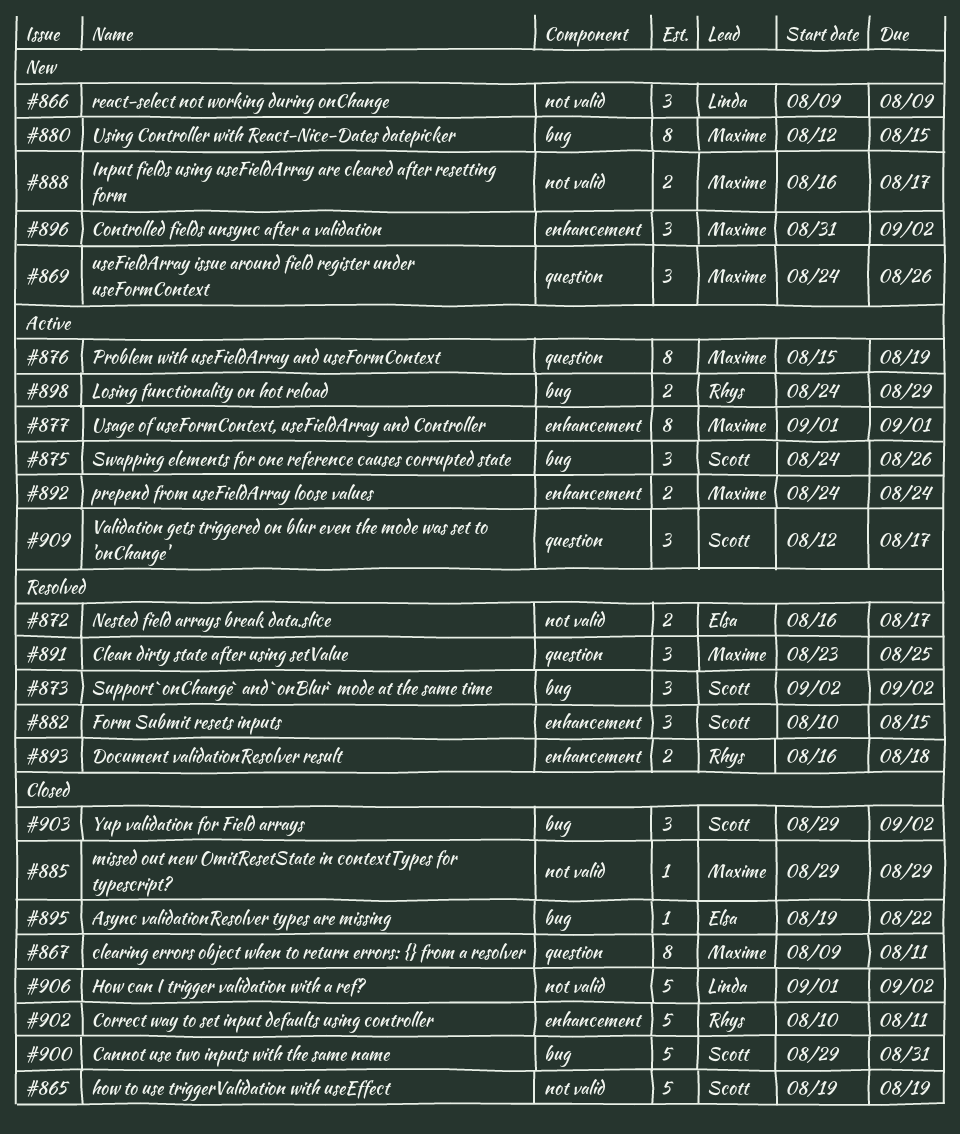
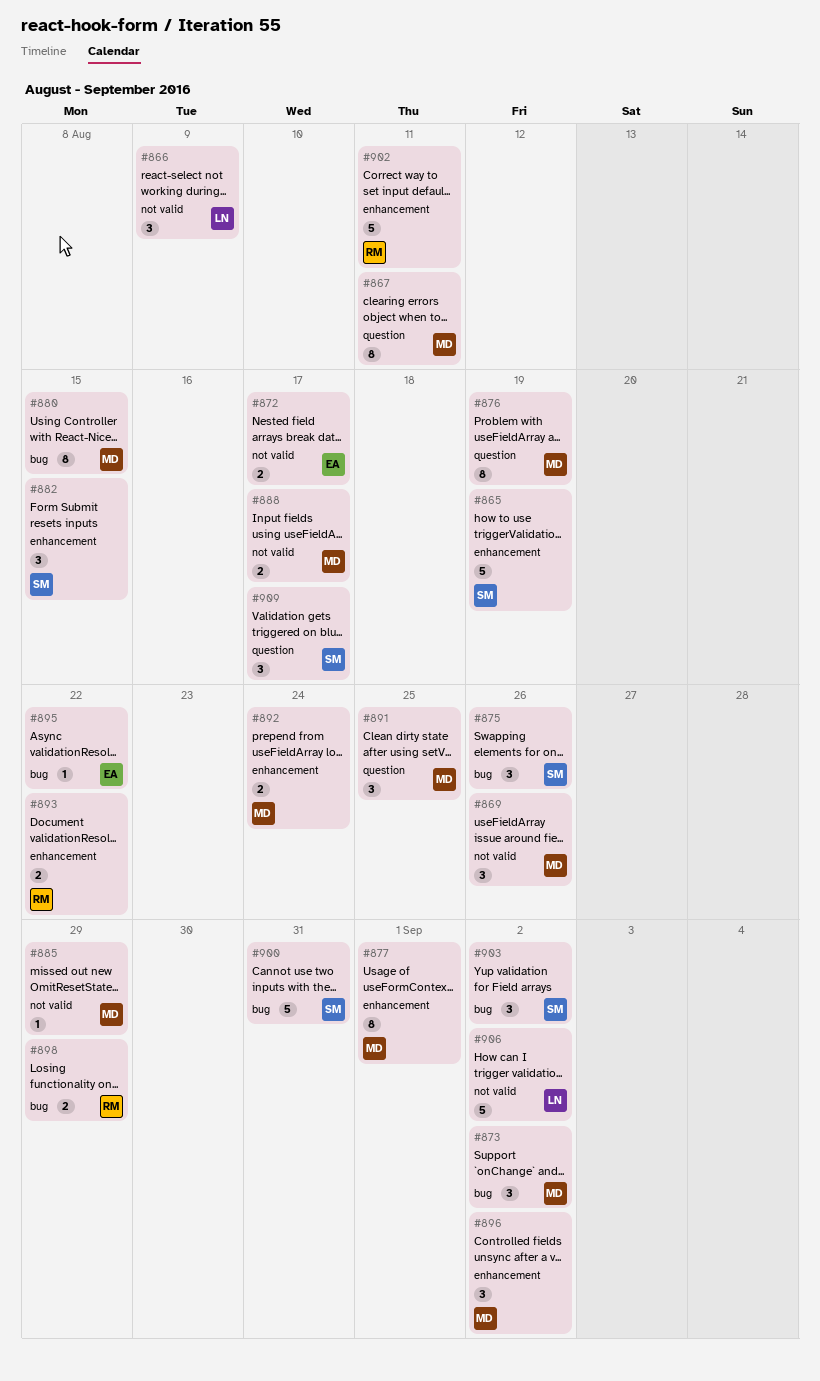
#865, label: not valid -> enhancement
#869, label: question -> not valid
#873, owner: Scott -> Maxime
#893, due: Aug 18 -> Aug 22

